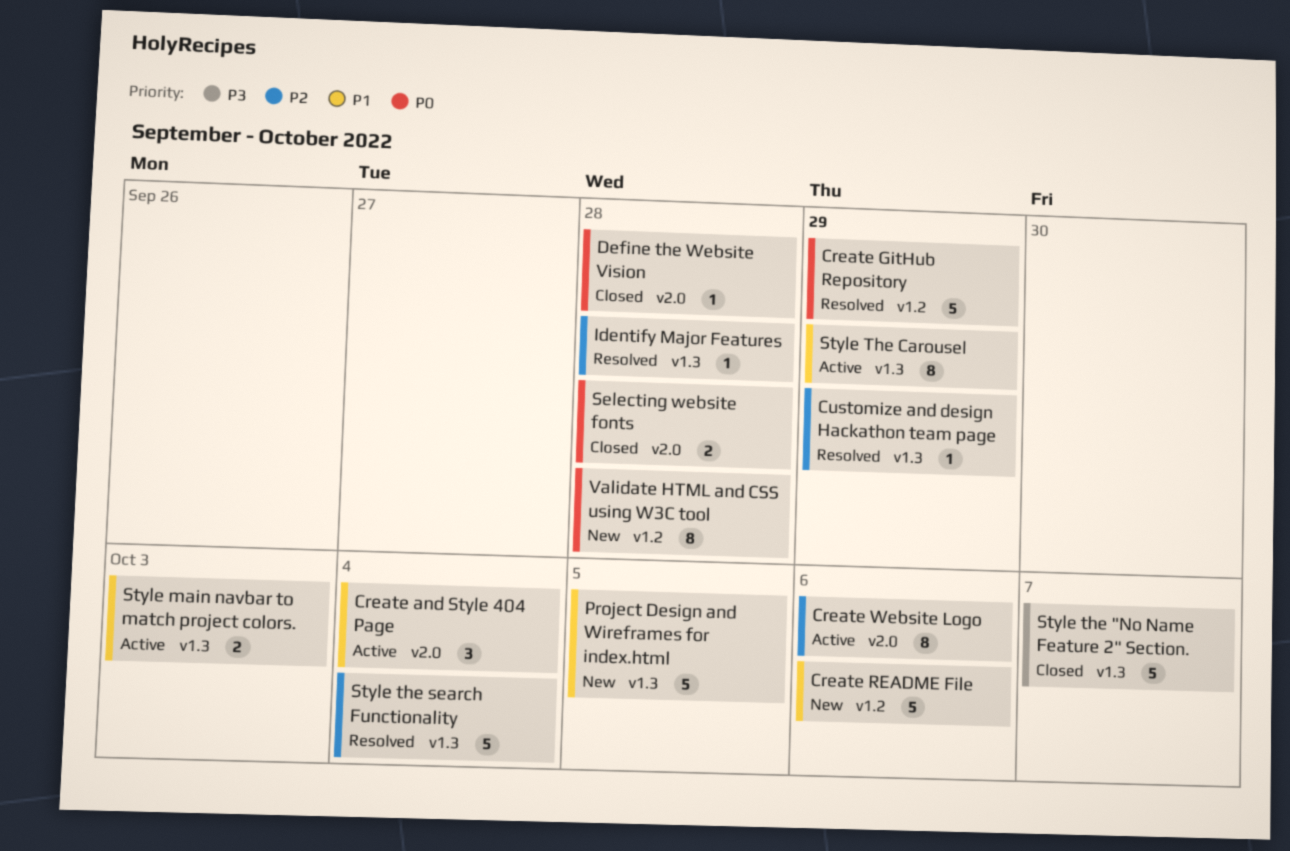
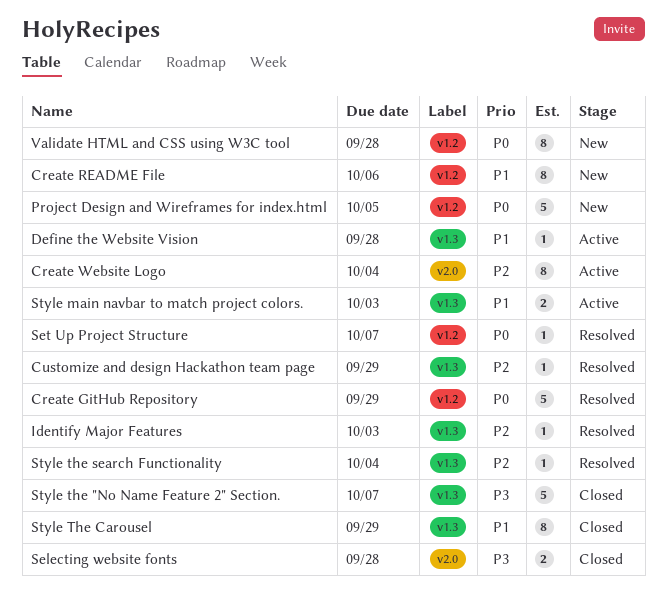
Create and Style 404 Page: present -> none
Create README File, estimate: 5 -> 8
Create Website Logo, due: Oct 6 -> Oct 4
Define the Website Vision, status: Closed -> Active
Define the Website Vision, priority: P0 -> P1
Define the Website Vision, label: v2.0 -> v1.3
Identify Major Features, due: Sep 28 -> Oct 3
Project Design and Wireframes for index.html, priority: P1 -> P0
Project Design and Wireframes for index.html, label: v1.3 -> v1.2
Selecting website fonts, priority: P0 -> P3
Set Up Project Structure: none -> present
Style The Carousel, status: Active -> Closed
Style the search Functionality, estimate: 5 -> 1

